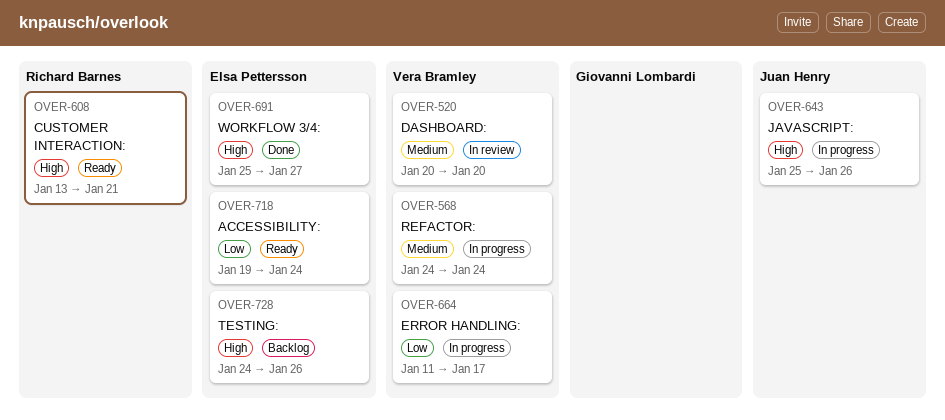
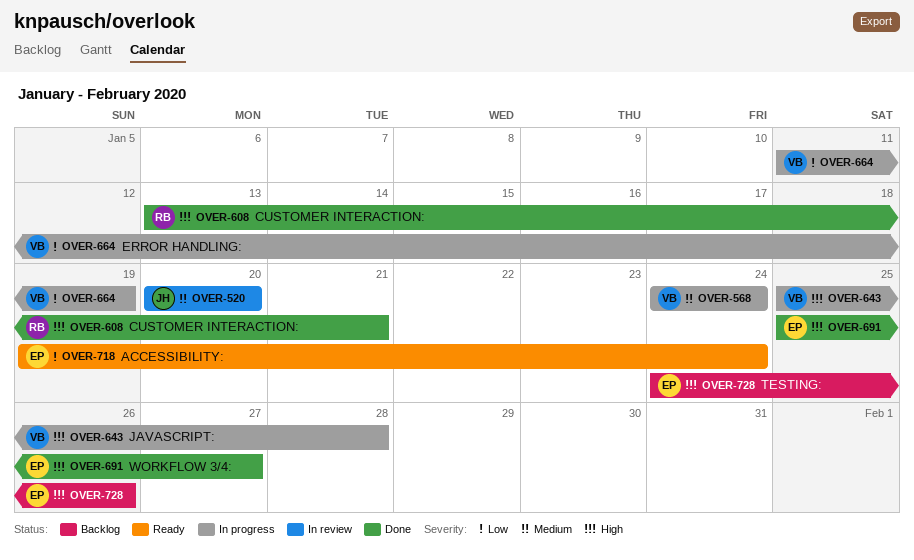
OVER-520, owner: Vera Bramley -> Juan Henry
OVER-608, status: Ready -> Done
OVER-643, owner: Juan Henry -> Vera Bramley
OVER-643, due: Jan 26 -> Jan 28
OVER-664, due: Jan 17 -> Jan 19

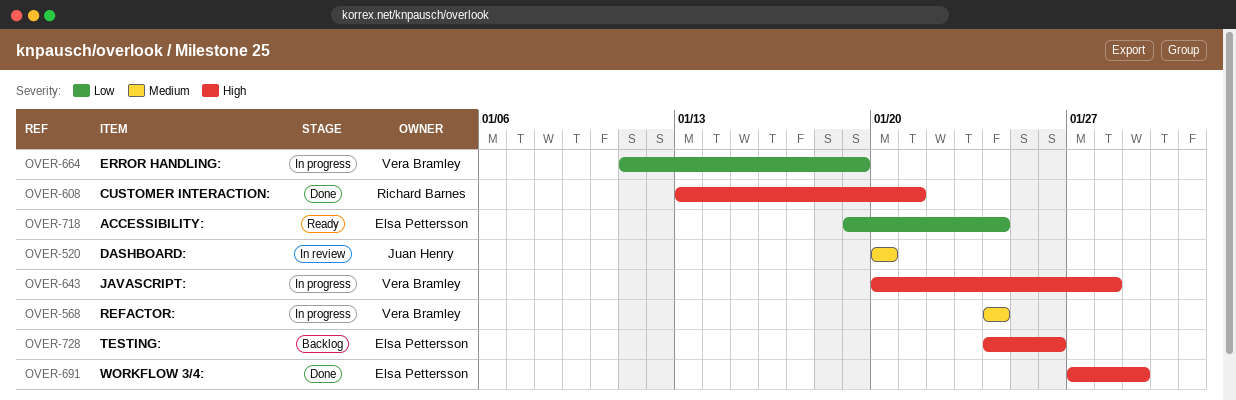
OVER-643, start: Jan 25 -> Jan 20
OVER-691, start: Jan 25 -> Jan 27
OVER-691, due: Jan 27 -> Jan 29

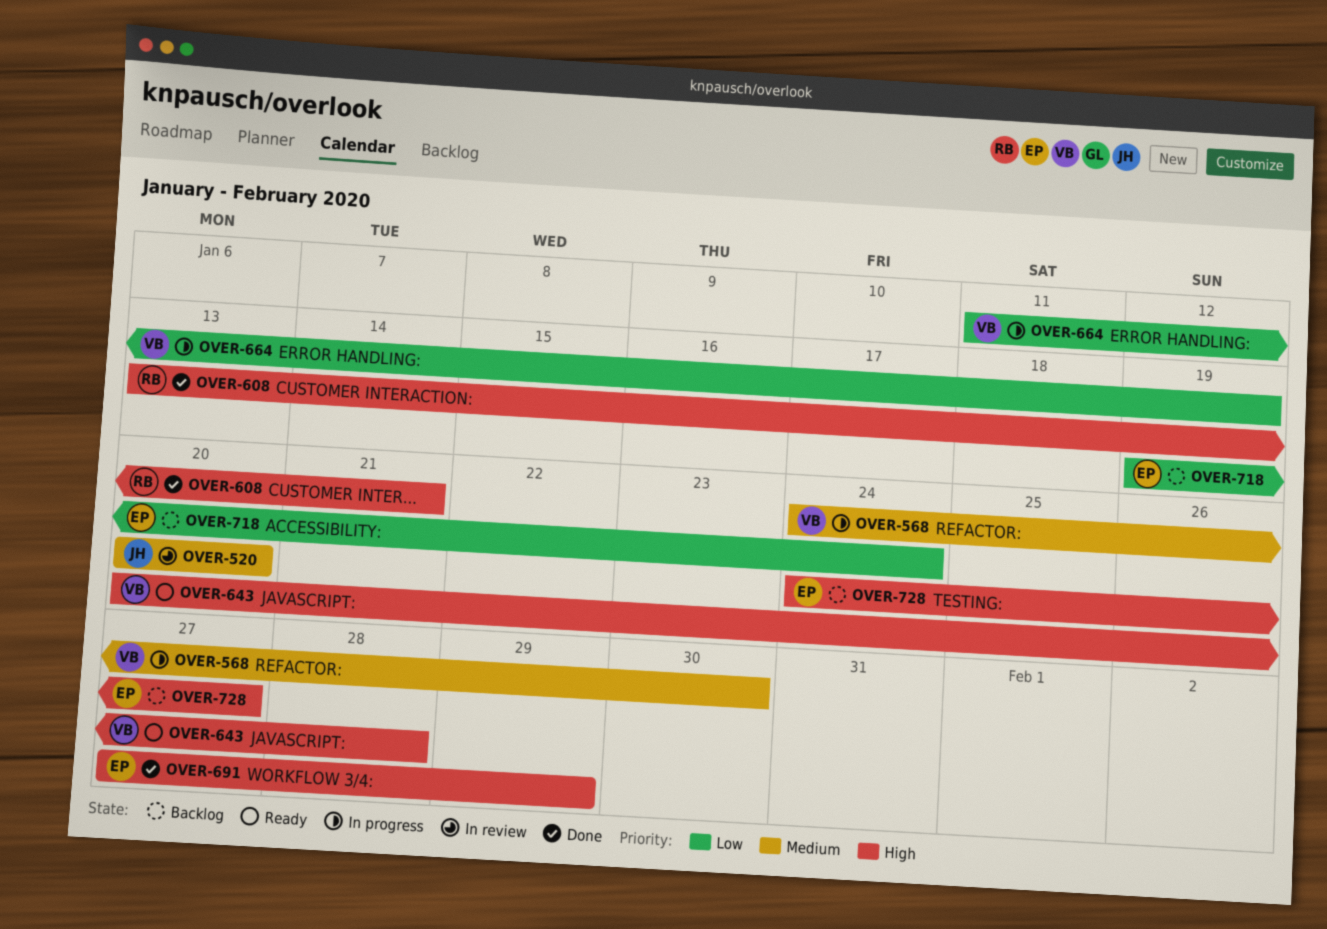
OVER-568, due: Jan 24 -> Jan 30
OVER-643, status: In progress -> Ready
OVER-718, status: Ready -> Backlog
OVER-728, due: Jan 26 -> Jan 27

